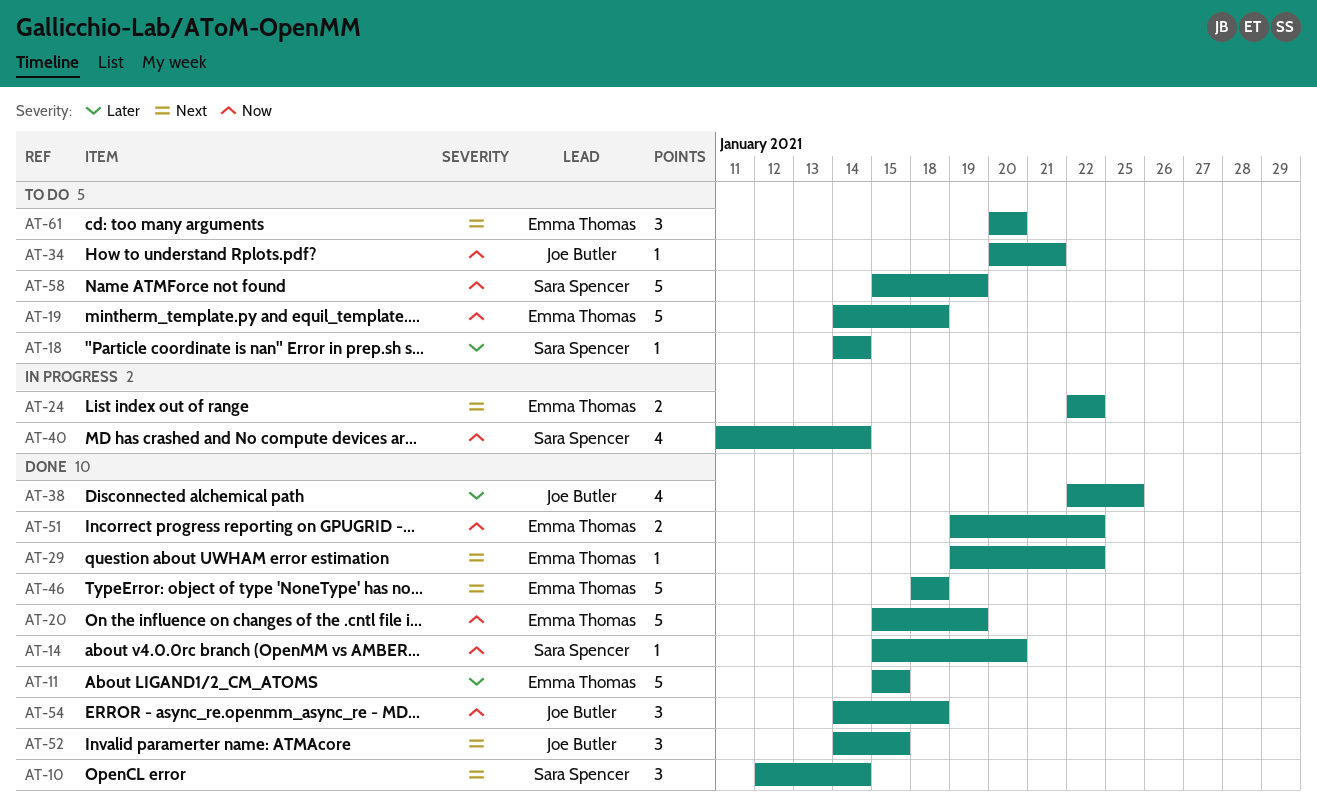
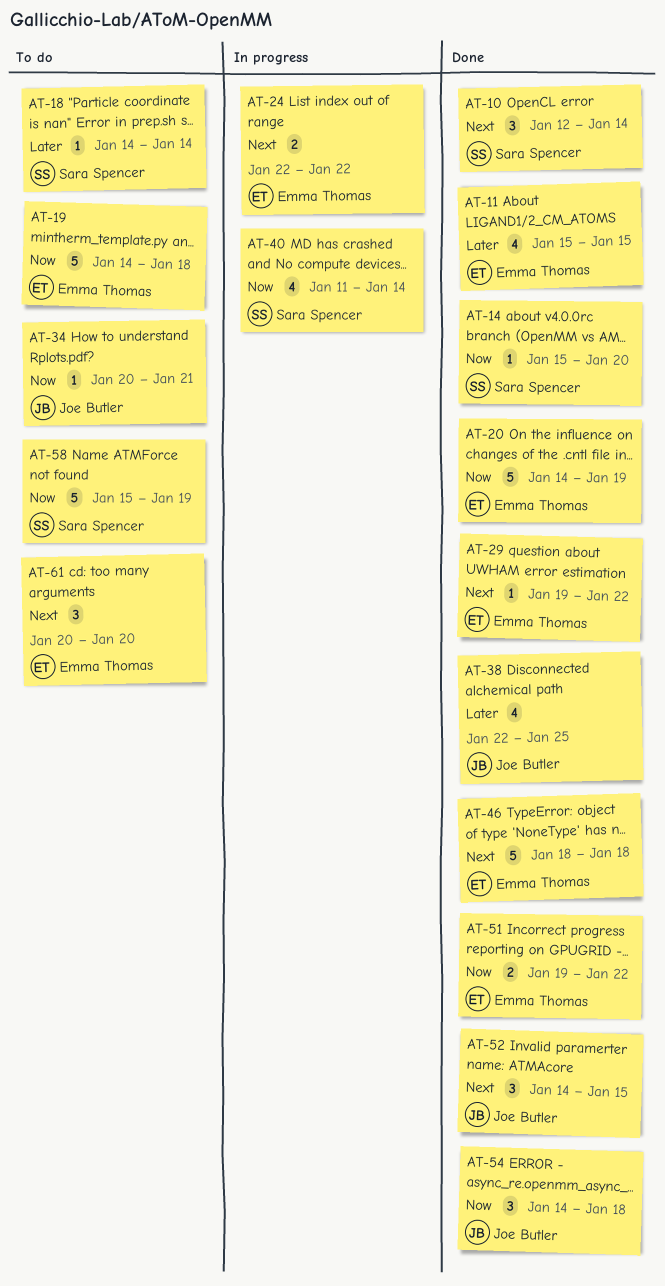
AT-11, estimate: 5 -> 4
AT-20, start: Jan 15 -> Jan 14

